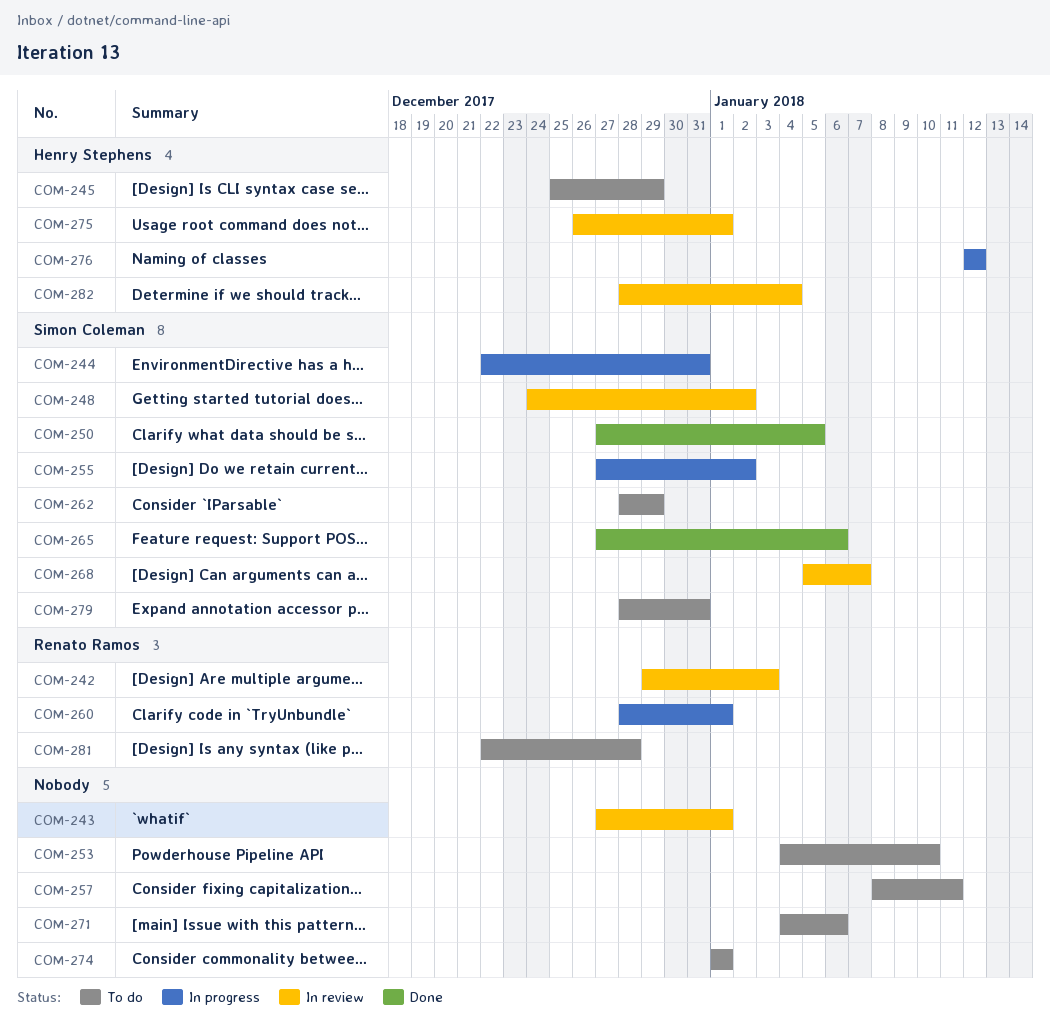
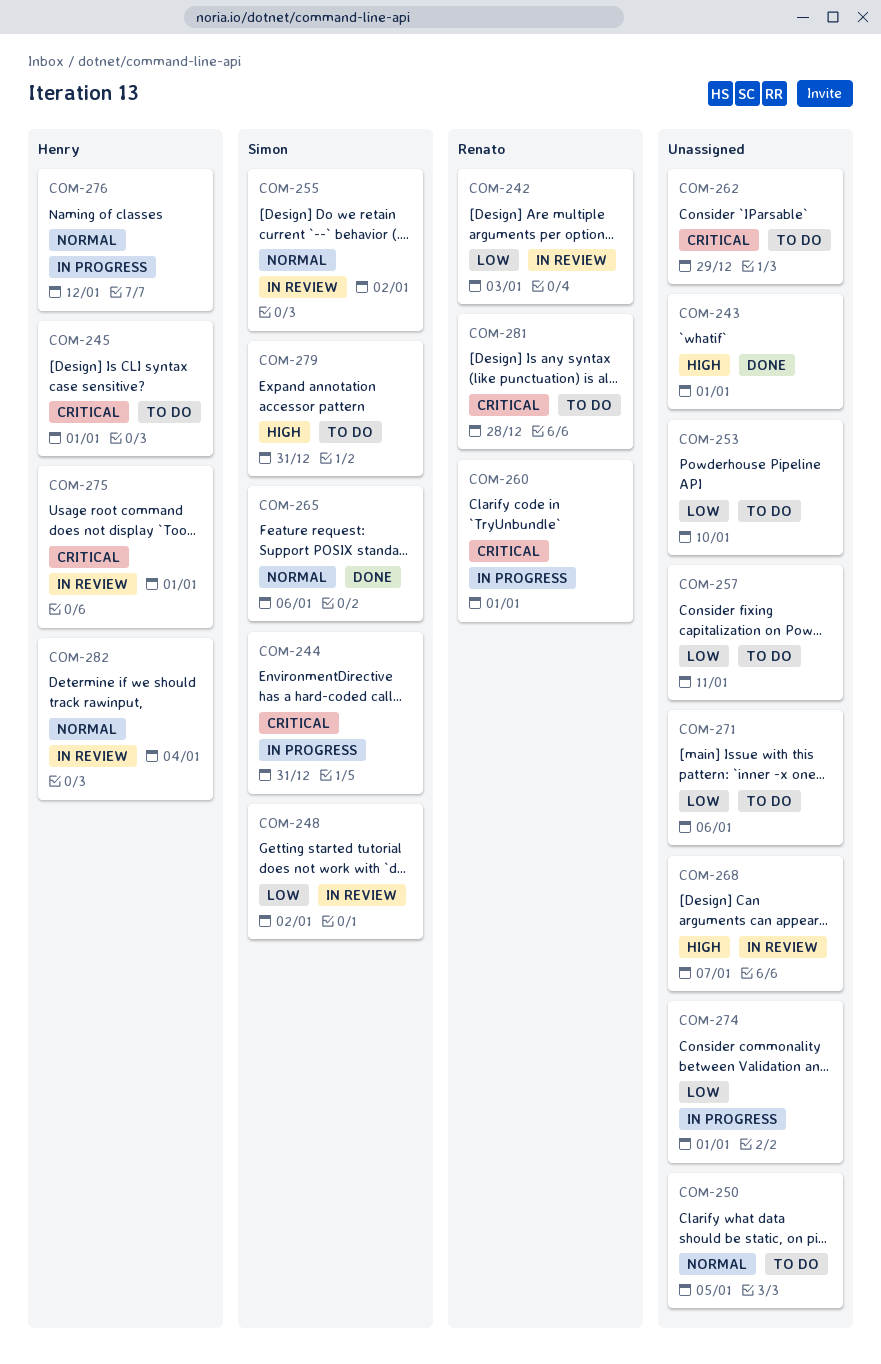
COM-243, status: In review -> Done
COM-245, due: Dec 29 -> Jan 1
COM-250, status: Done -> To do
COM-250, owner: Simon Coleman -> none
COM-255, status: In progress -> In review
COM-262, owner: Simon Coleman -> none
COM-268, owner: Simon Coleman -> none
COM-274, status: To do -> In progress

